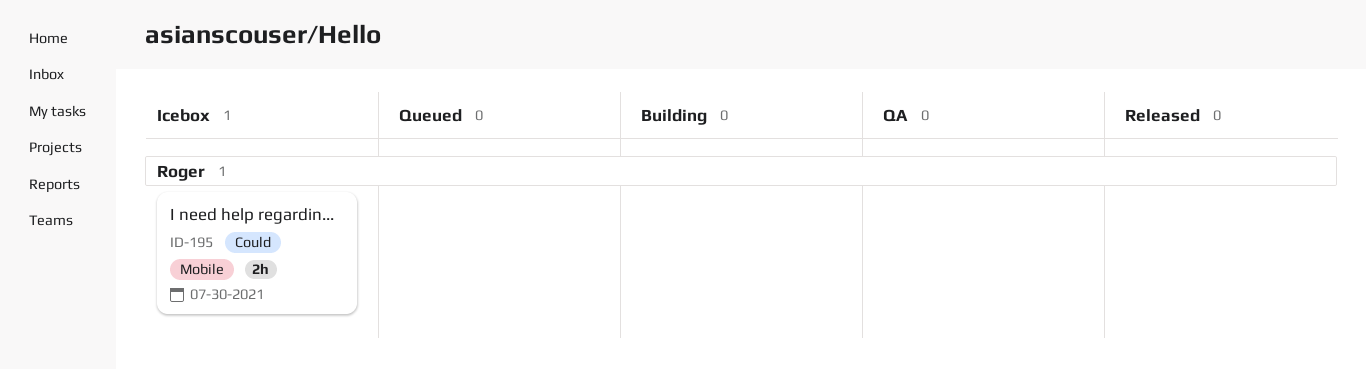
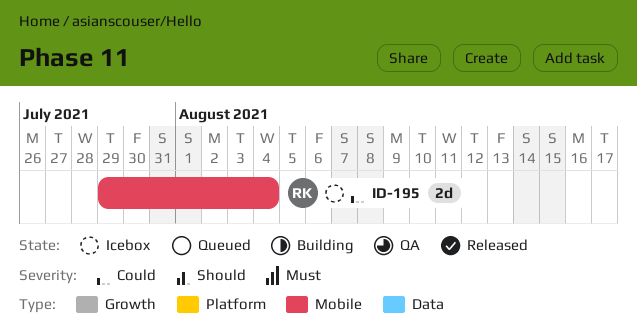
ID-195, estimate: 2h -> 2d
ID-195, due: Jul 30 -> Aug 4

